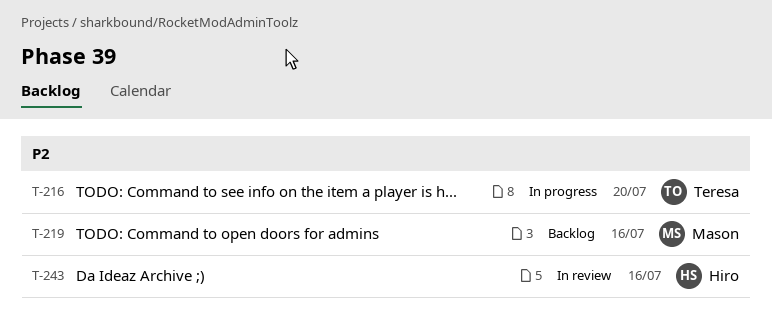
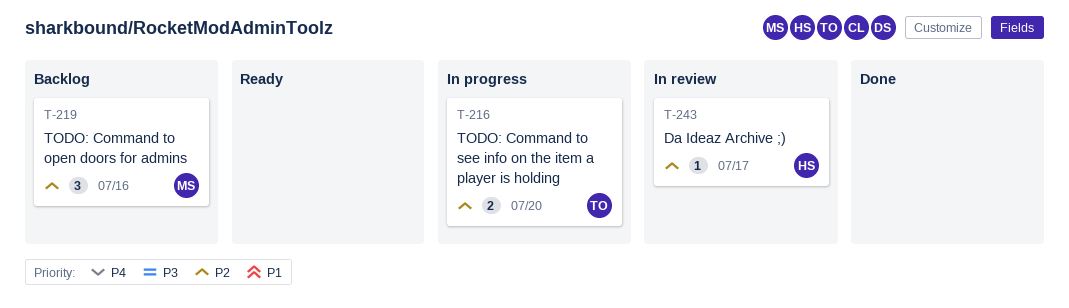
T-243, due: Jul 16 -> Jul 17

